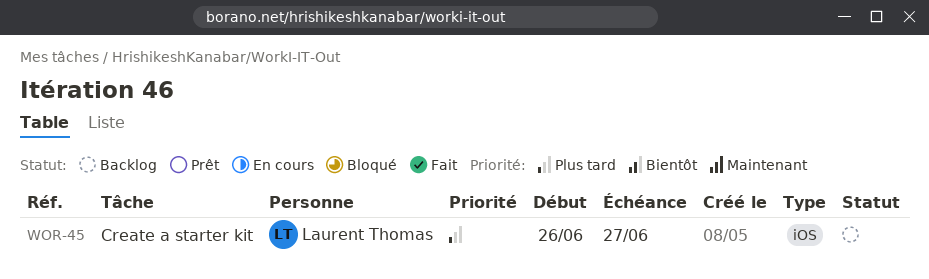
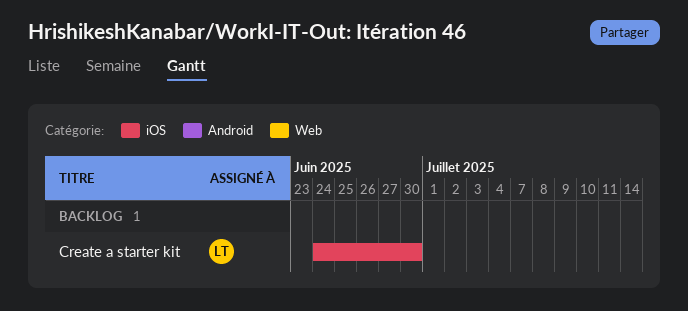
Create a starter kit, start: Jun 26 -> Jun 24
Create a starter kit, due: Jun 27 -> Jun 30

